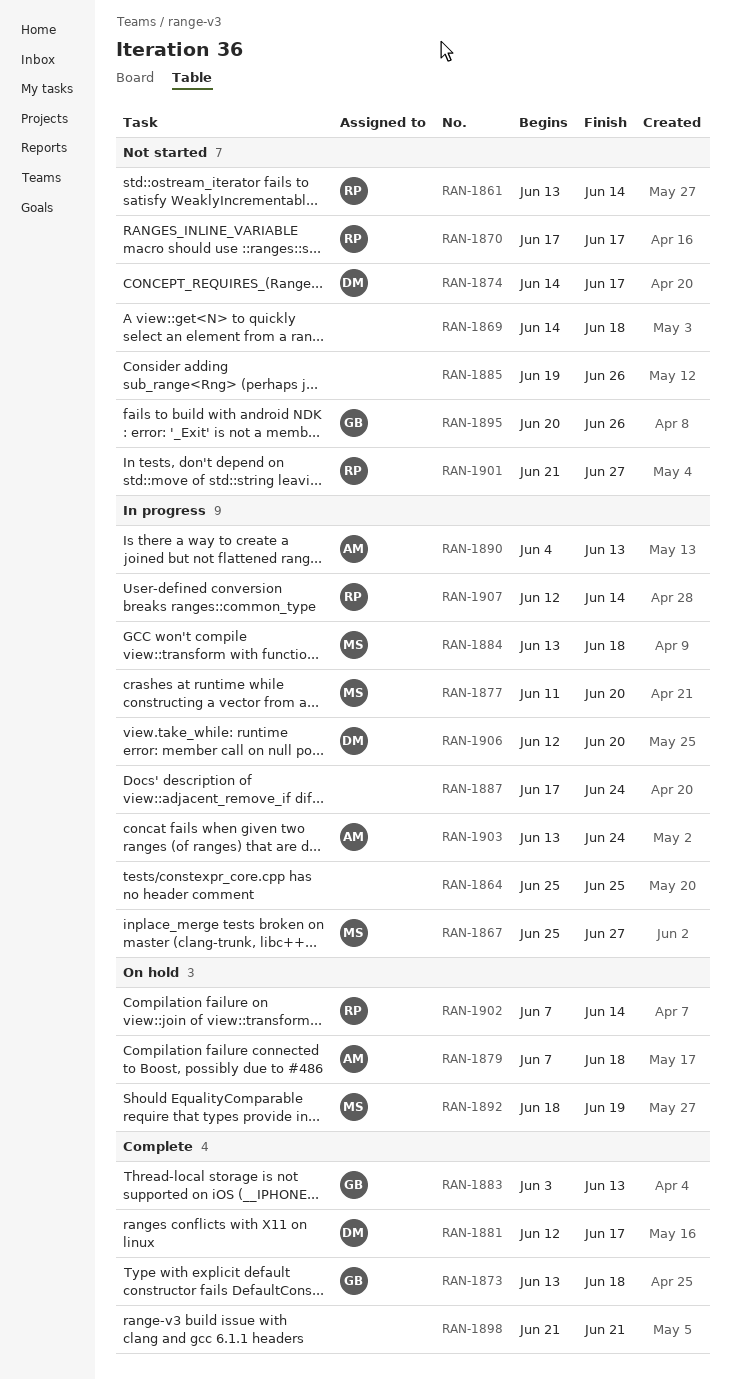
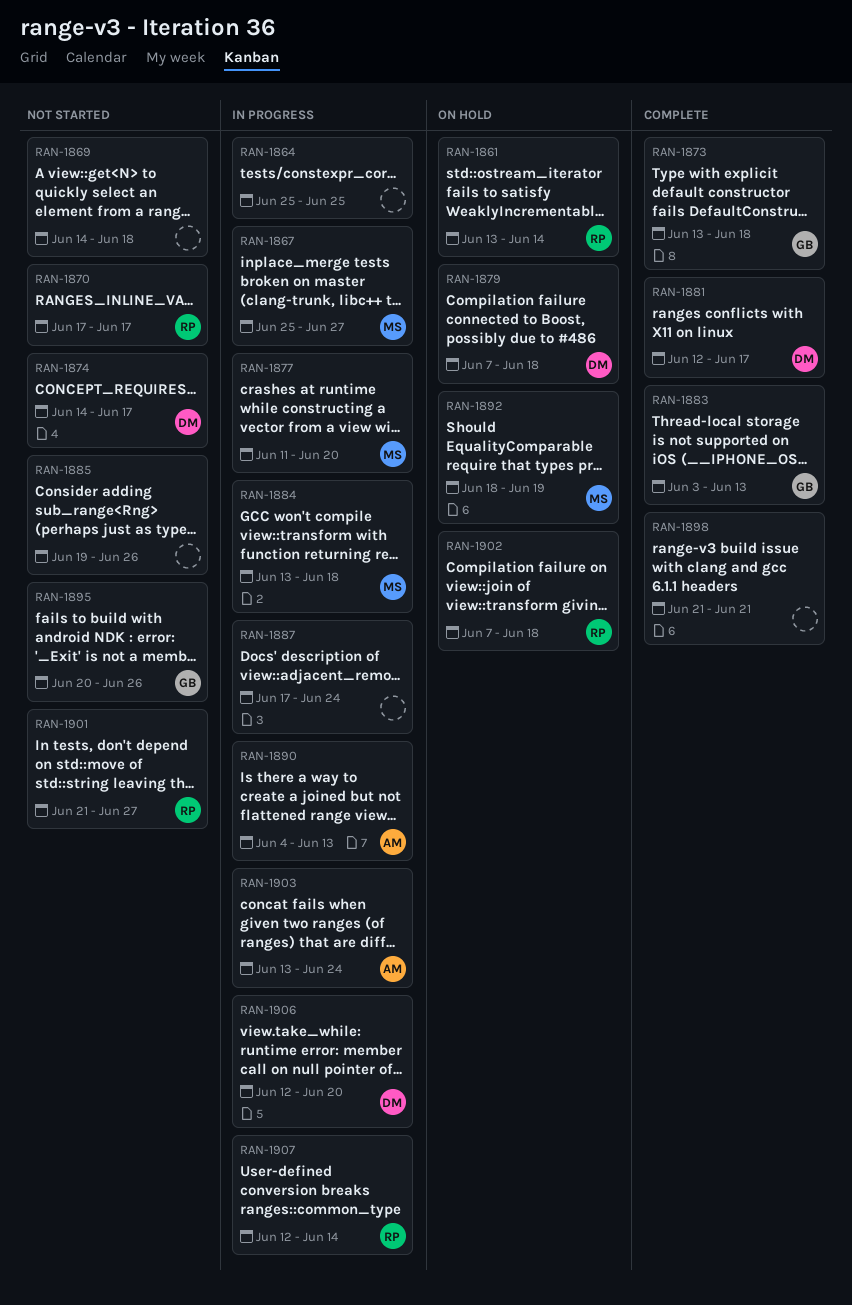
RAN-1861, status: Not started -> On hold
RAN-1879, owner: AM -> DM
RAN-1902, due: Jun 14 -> Jun 18

